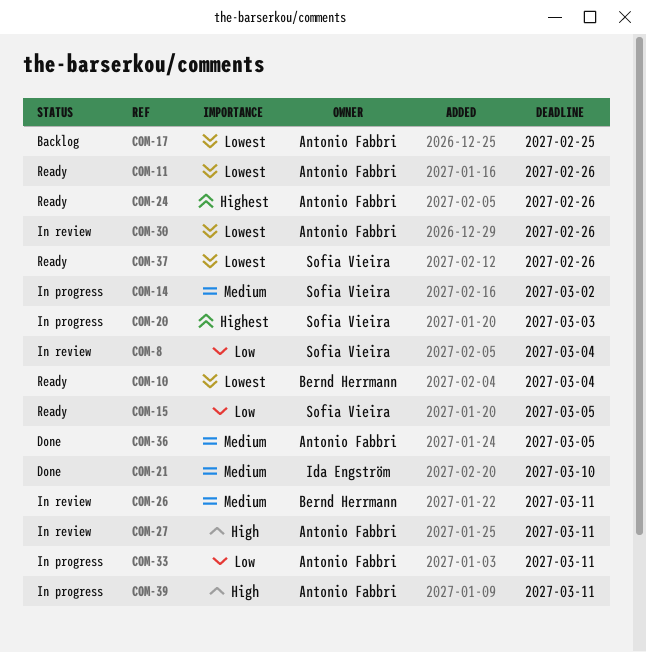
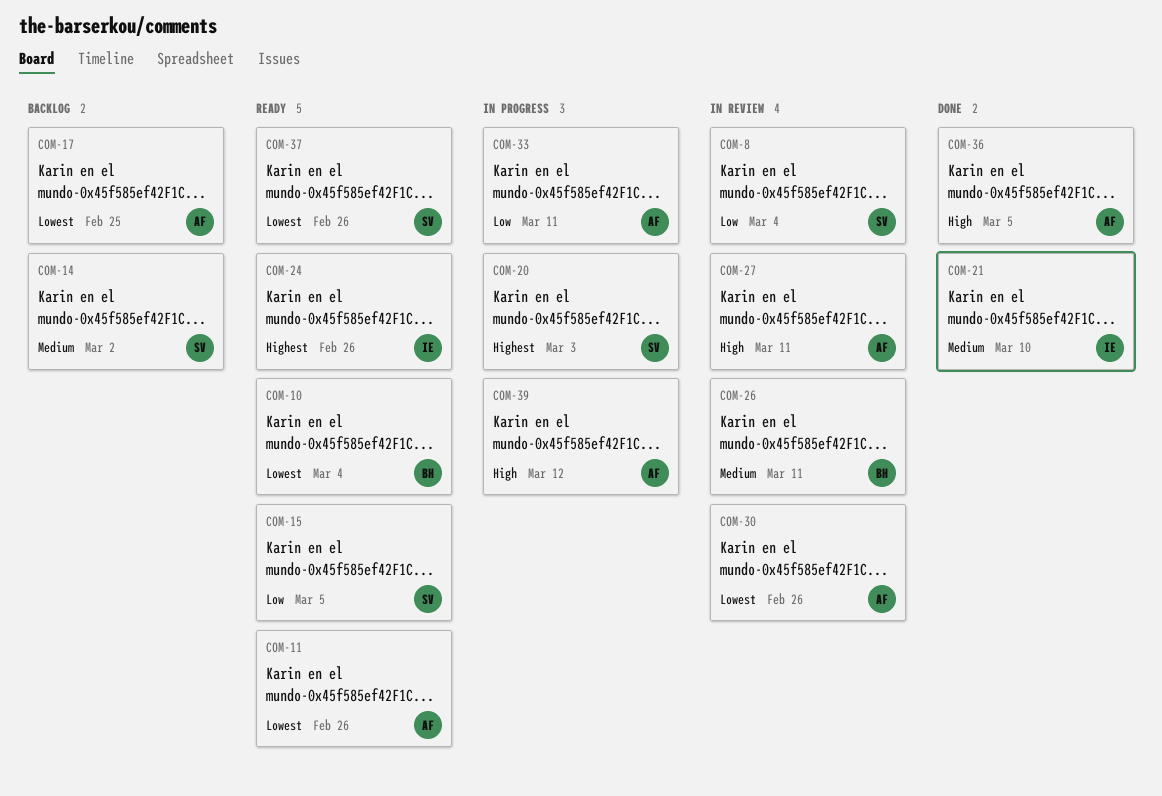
COM-14, status: In progress -> Backlog
COM-24, owner: Antonio Fabbri -> Ida Engström
COM-36, priority: Medium -> High
COM-39, due: Mar 11 -> Mar 12

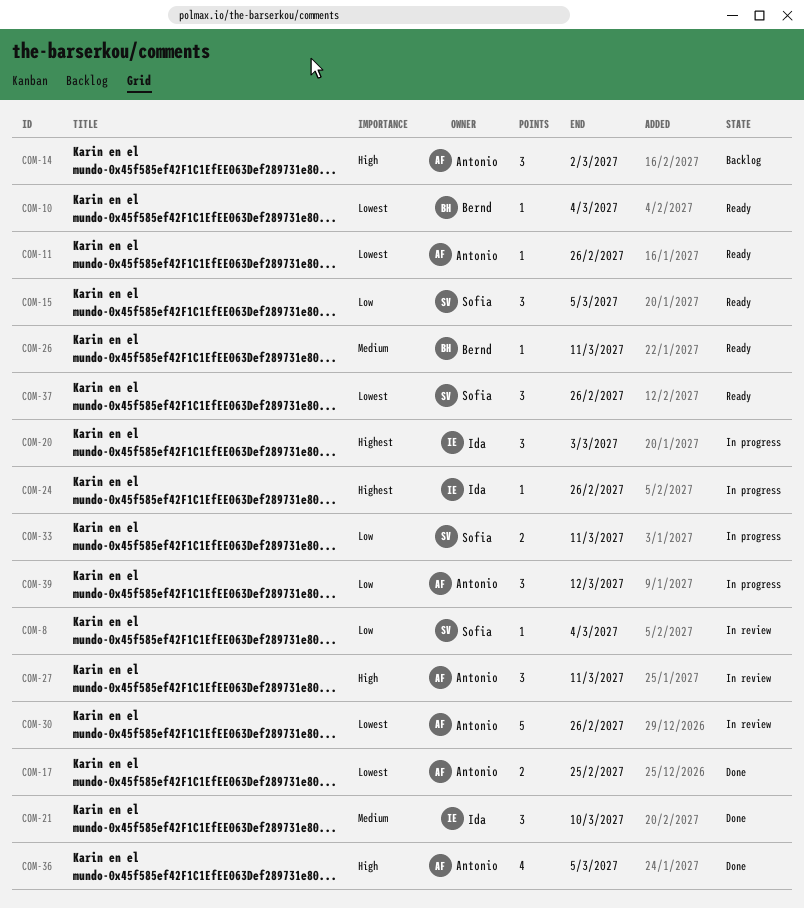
COM-14, owner: Sofia -> Antonio
COM-14, priority: Medium -> High
COM-17, status: Backlog -> Done
COM-20, owner: Sofia -> Ida
COM-24, status: Ready -> In progress
COM-26, status: In review -> Ready
COM-33, owner: Antonio -> Sofia
COM-39, priority: High -> Low

